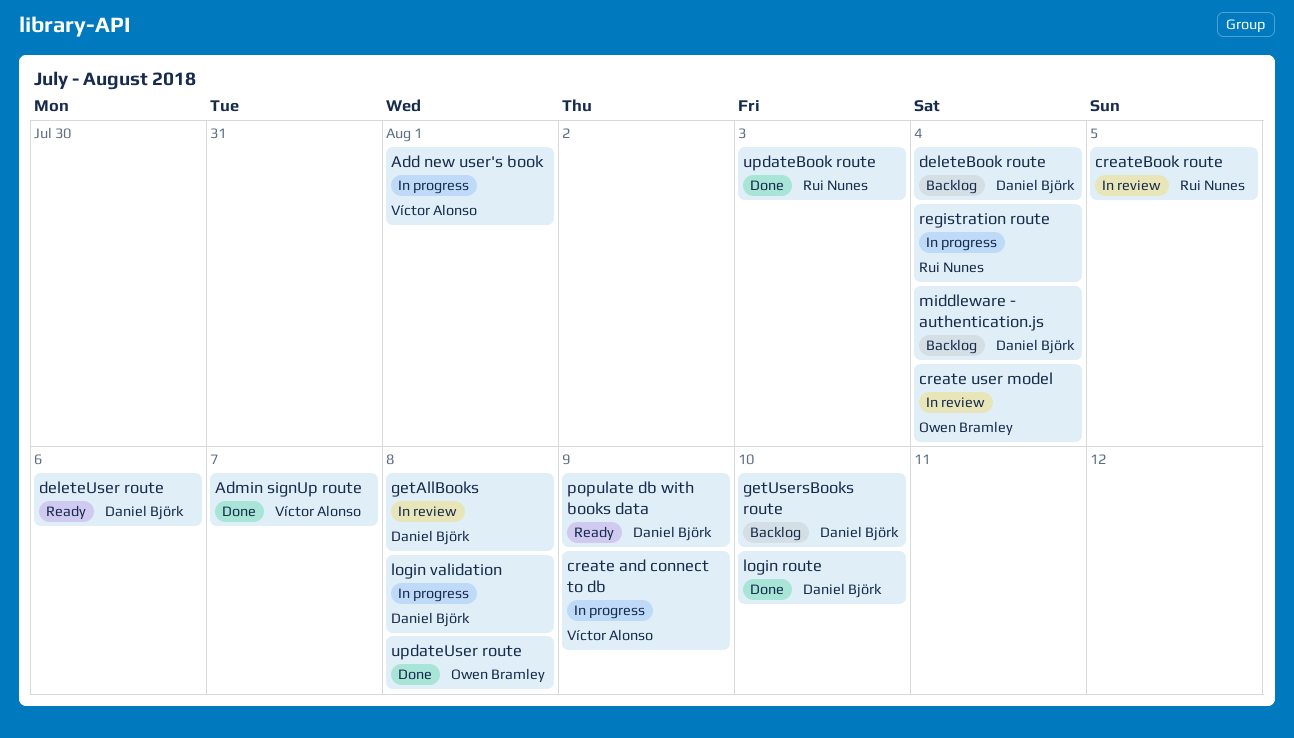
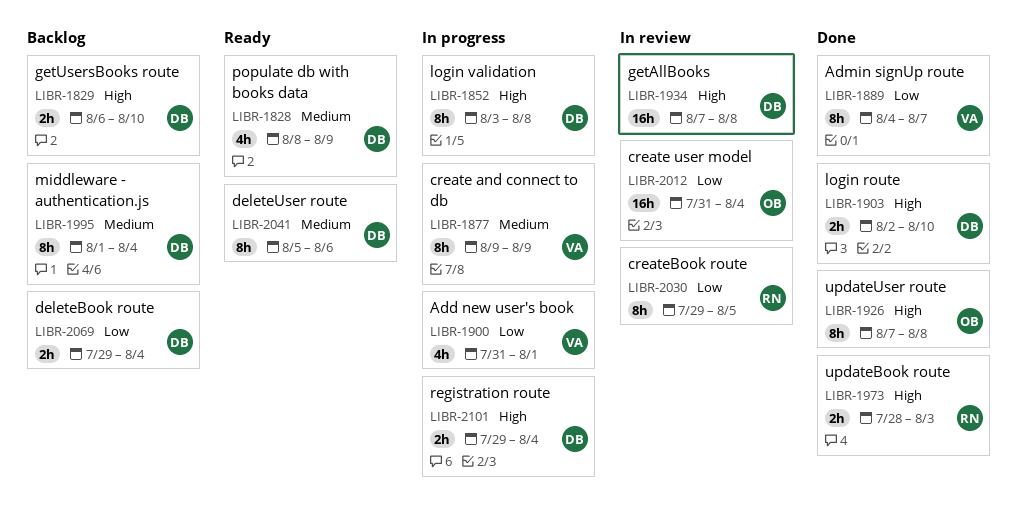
registration route, owner: Rui Nunes -> Daniel Björk

